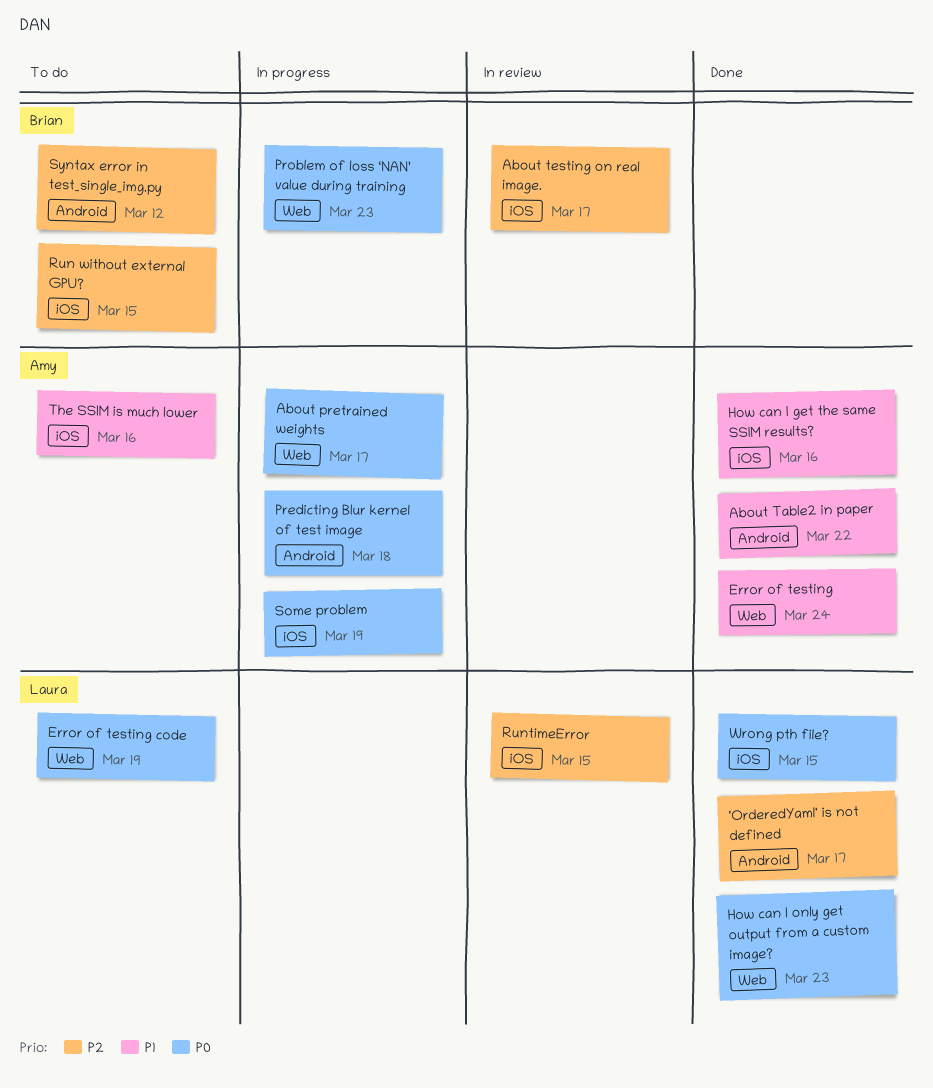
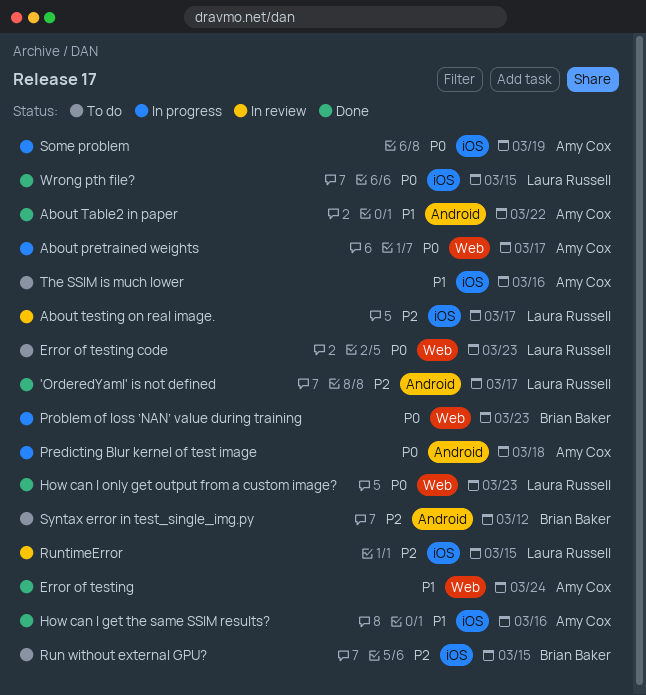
About testing on real image., owner: Brian Baker -> Laura Russell
Error of testing code, due: Mar 19 -> Mar 23

